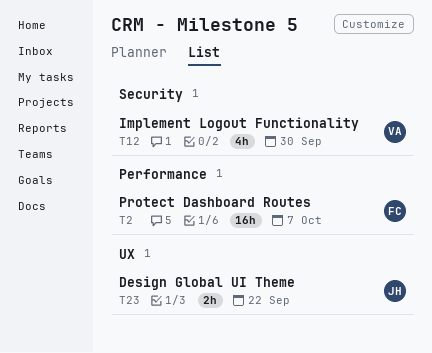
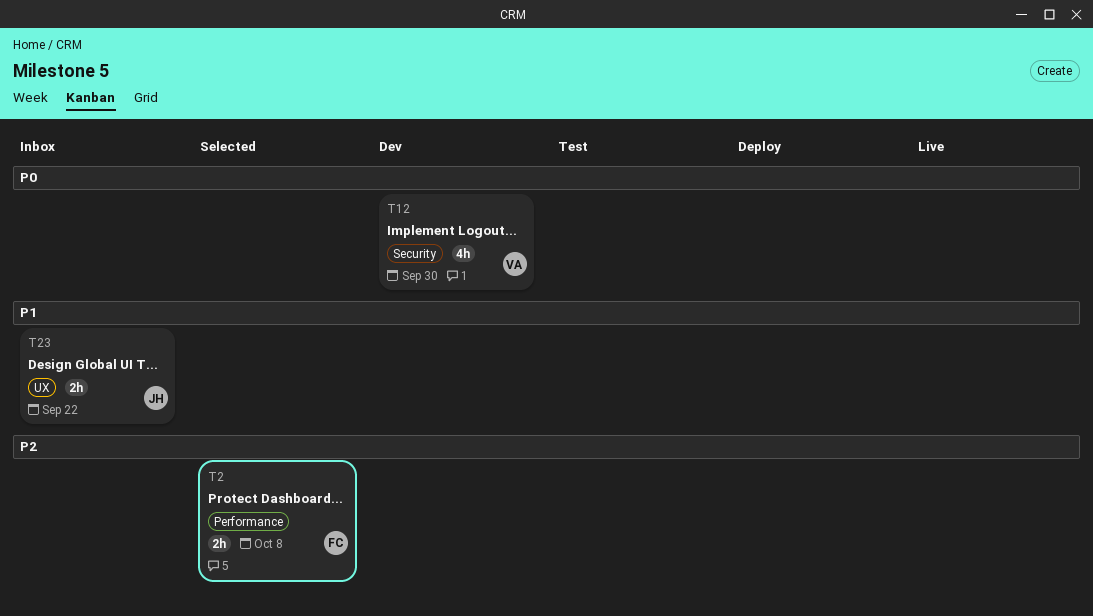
T2, estimate: 16h -> 2h
T2, due: Oct 7 -> Oct 8

